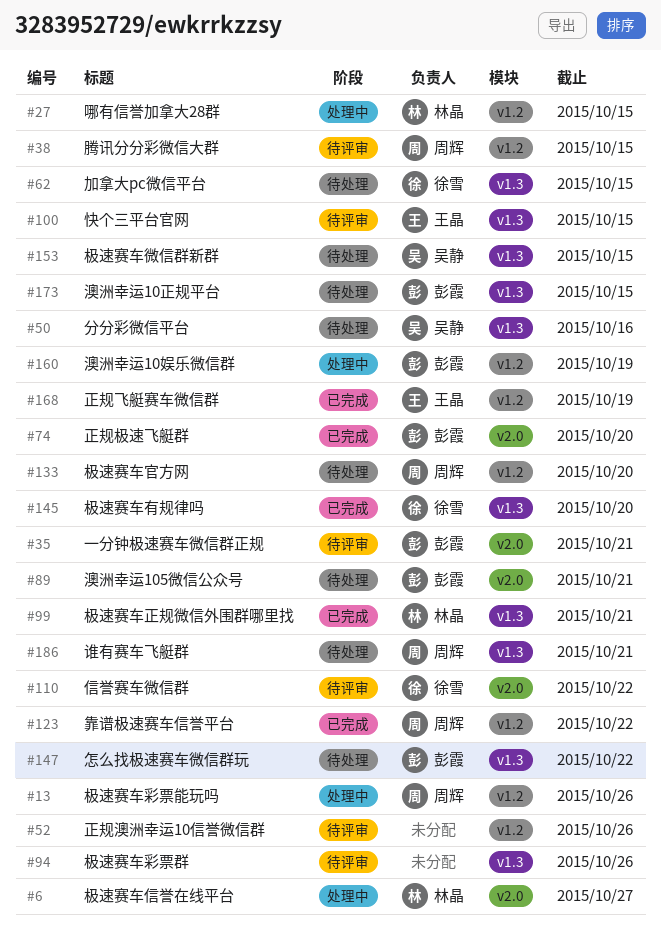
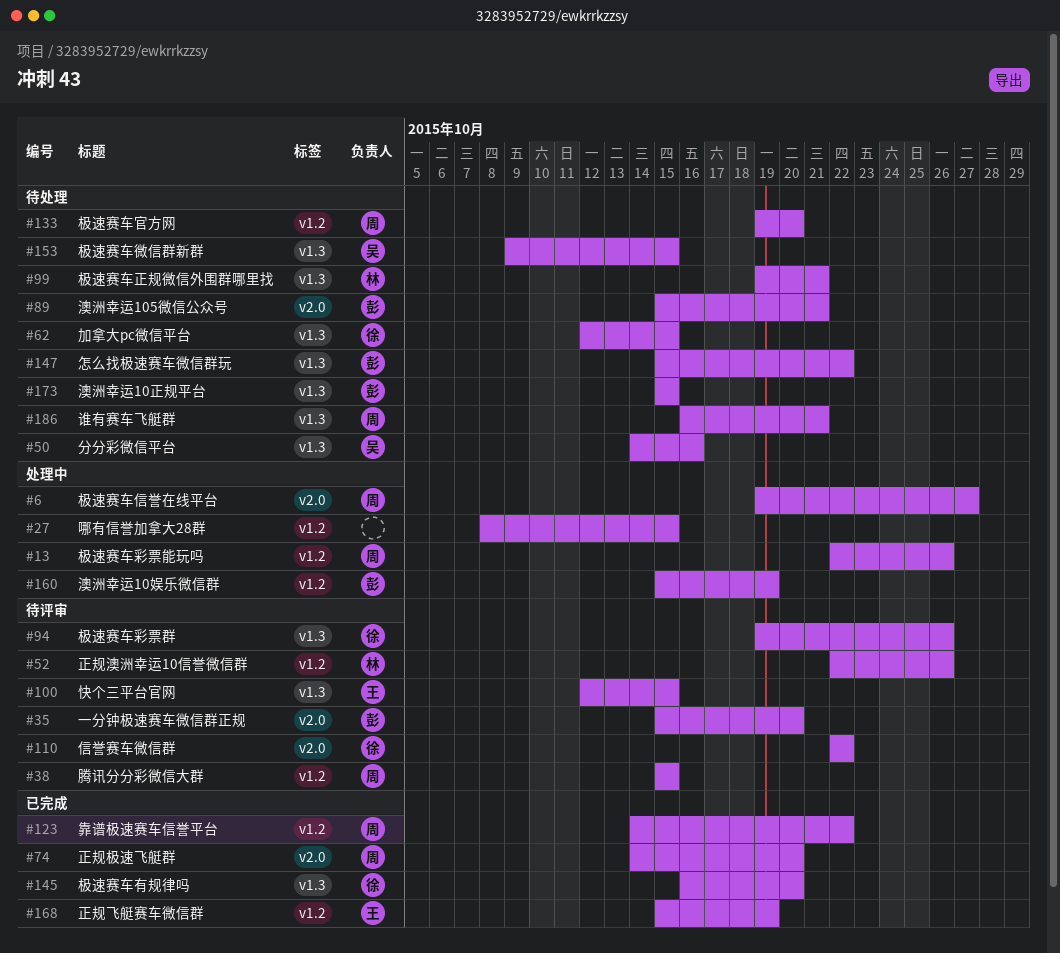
#6, owner: 林晶 -> 周辉
#27, owner: 林晶 -> none
#35, due: Oct 21 -> Oct 20
#52, owner: none -> 林晶
#74, owner: 彭霞 -> 周辉
#94, owner: none -> 徐雪
#99, status: 已完成 -> 待处理

